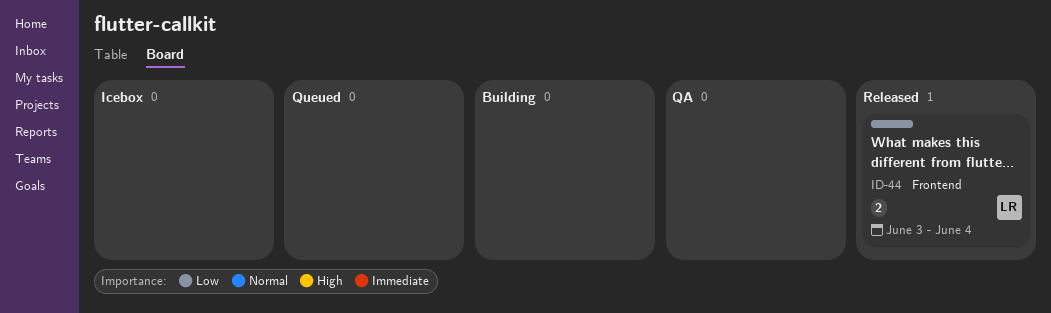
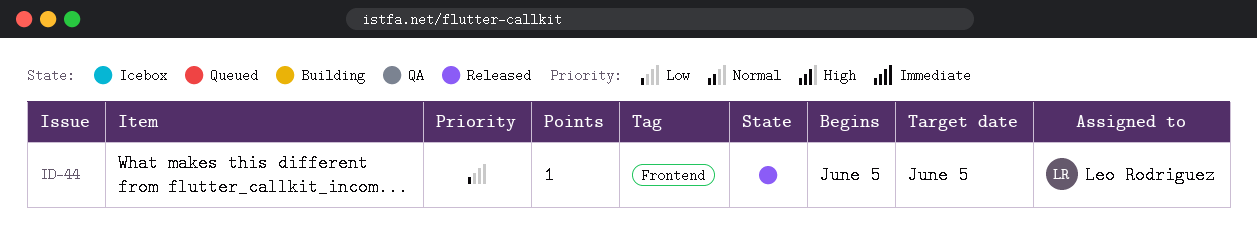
ID-44, estimate: 2 -> 1
ID-44, start: Jun 3 -> Jun 5
ID-44, due: Jun 4 -> Jun 5

